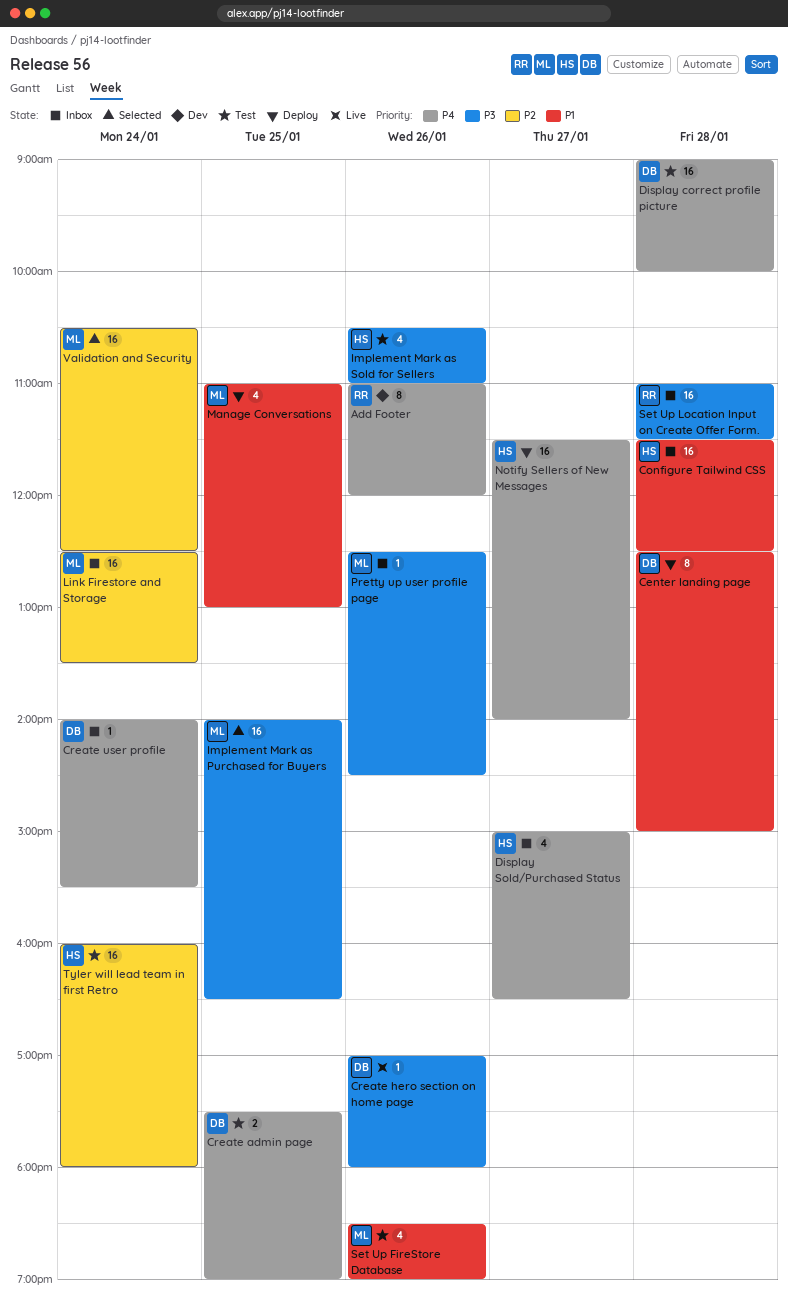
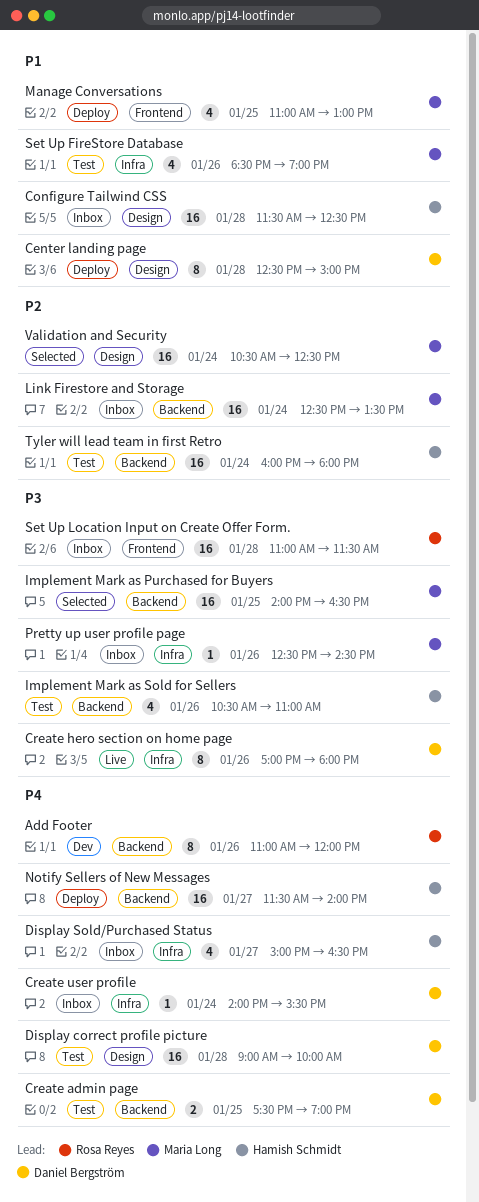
Create hero section on home page, estimate: 1 -> 8

